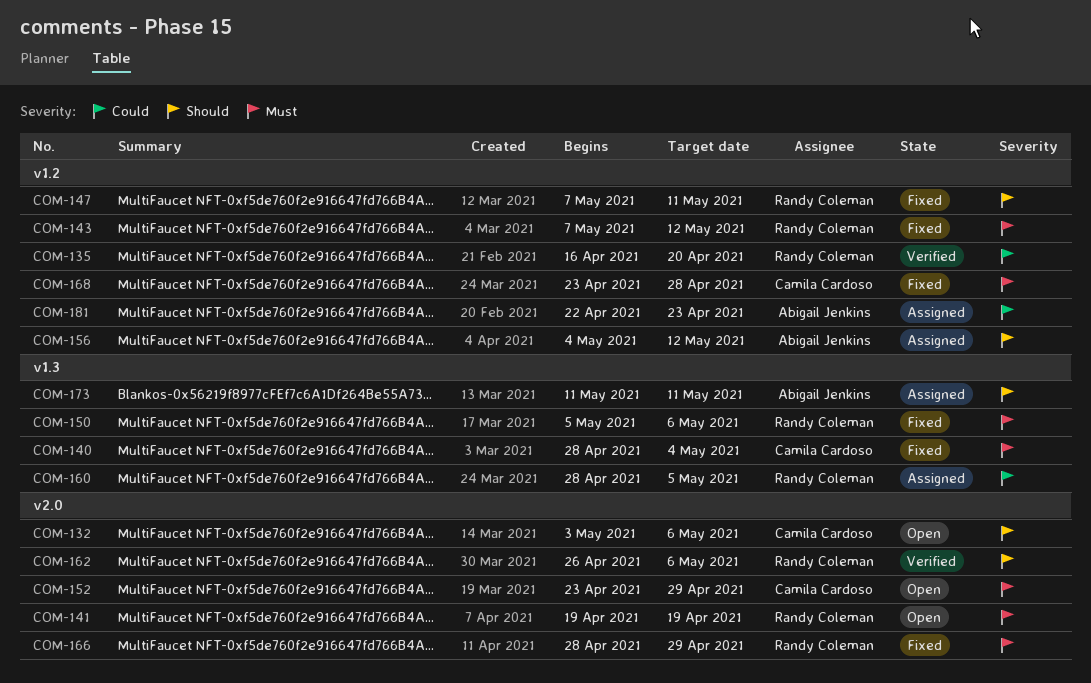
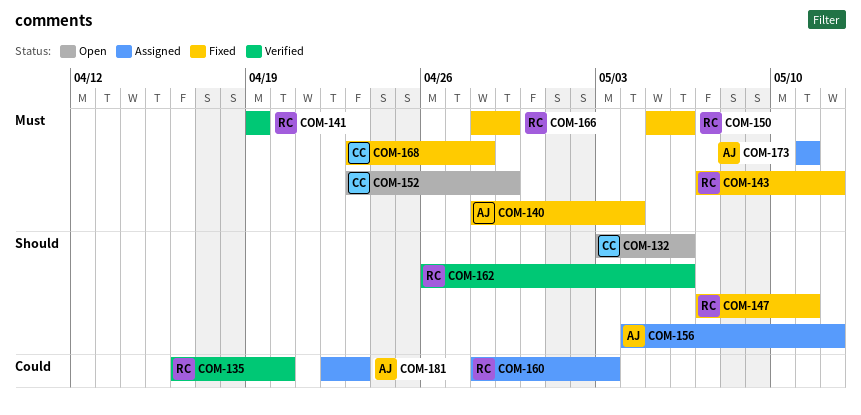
COM-140, owner: Camila Cardoso -> Abigail Jenkins
COM-141, status: Open -> Verified
COM-160, due: May 5 -> May 3
COM-173, priority: Should -> Must

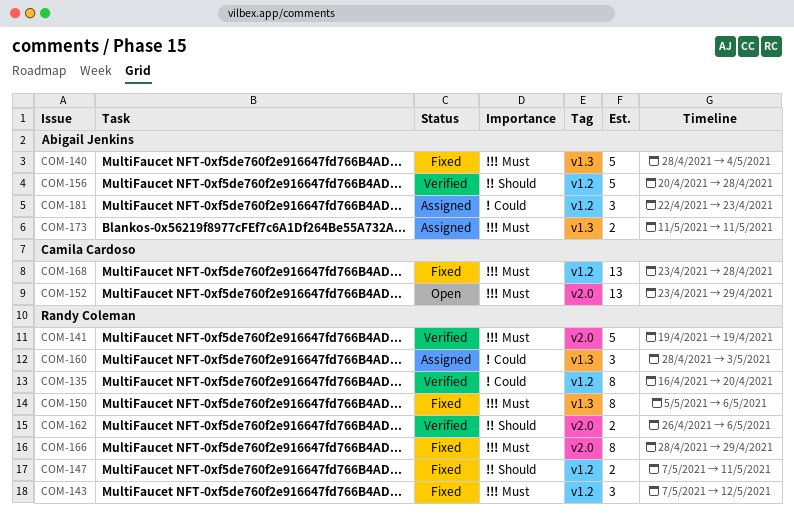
COM-132: present -> none
COM-156, status: Assigned -> Verified
COM-156, start: May 4 -> Apr 20
COM-156, due: May 12 -> Apr 28

